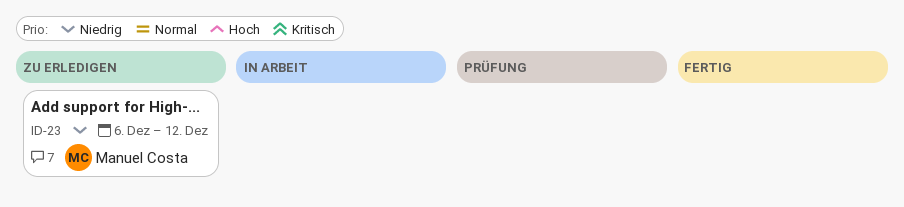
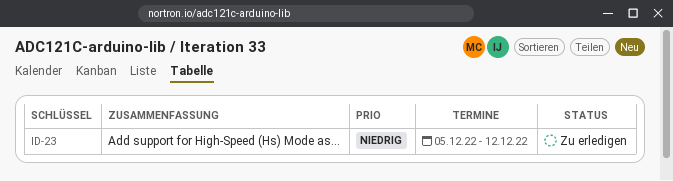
ID-23, start: Dec 6 -> Dec 5

